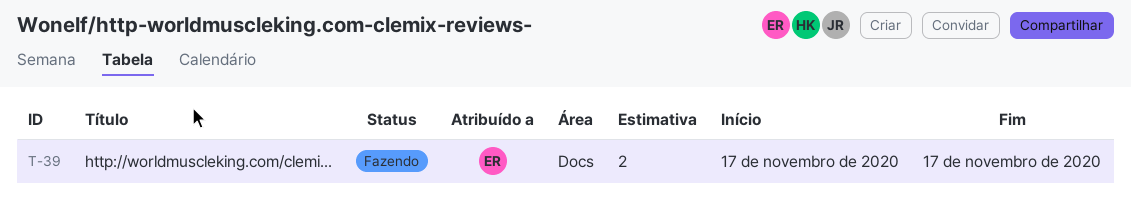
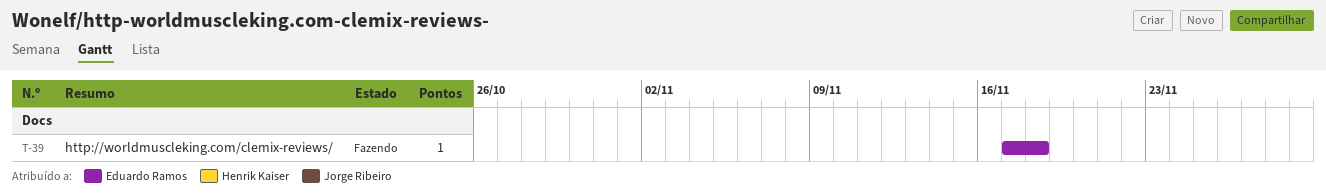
T-39, estimate: 2 -> 1
T-39, due: Nov 17 -> Nov 18

